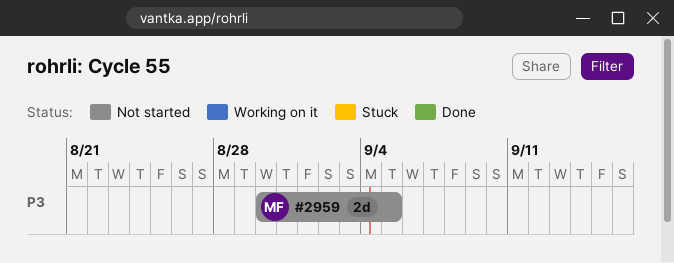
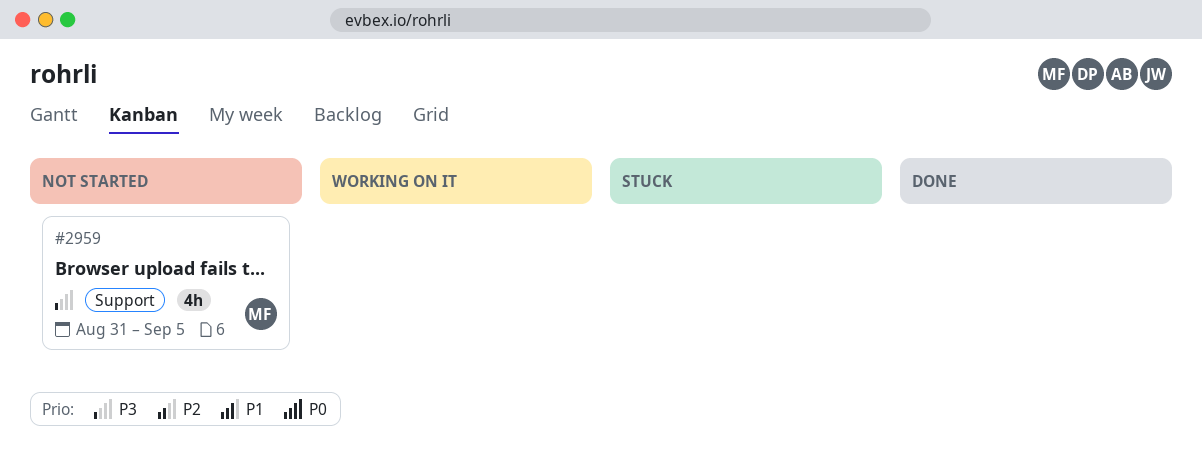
#2959, estimate: 2d -> 4h
#2959, start: Aug 30 -> Aug 31

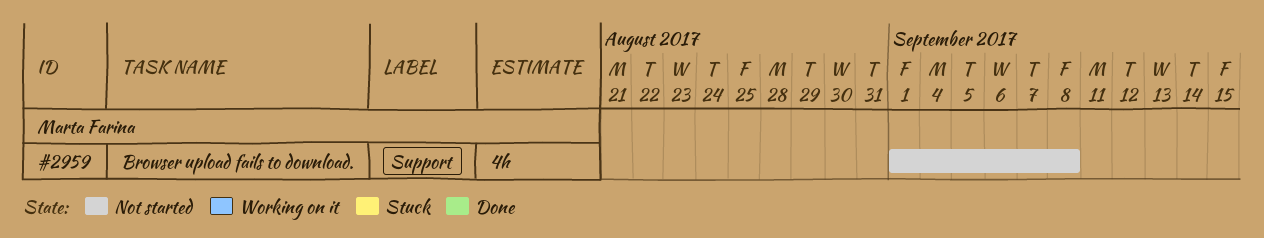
#2959, start: Aug 31 -> Sep 1
#2959, due: Sep 5 -> Sep 8

